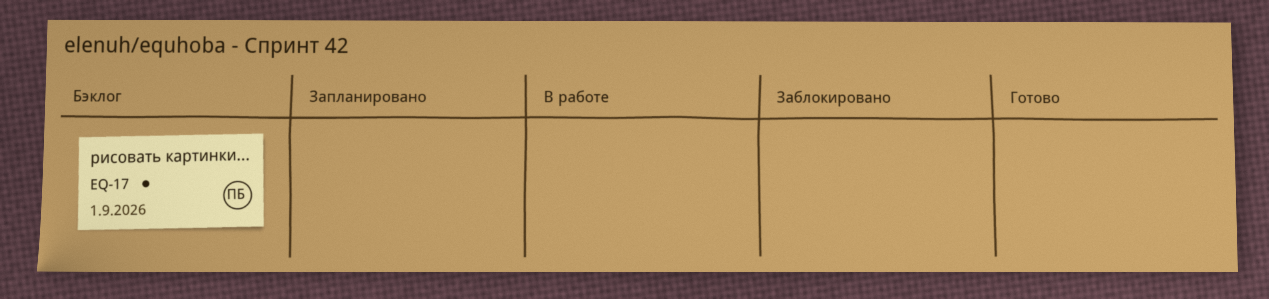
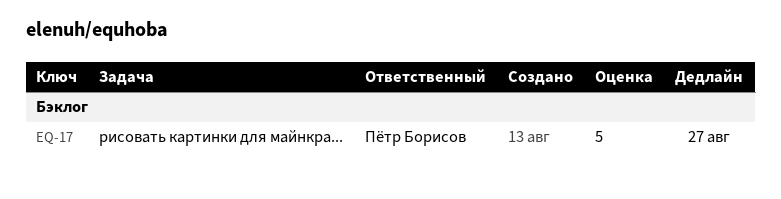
EQ-17, estimate: 1 -> 5
EQ-17, due: Sep 1 -> Aug 27

